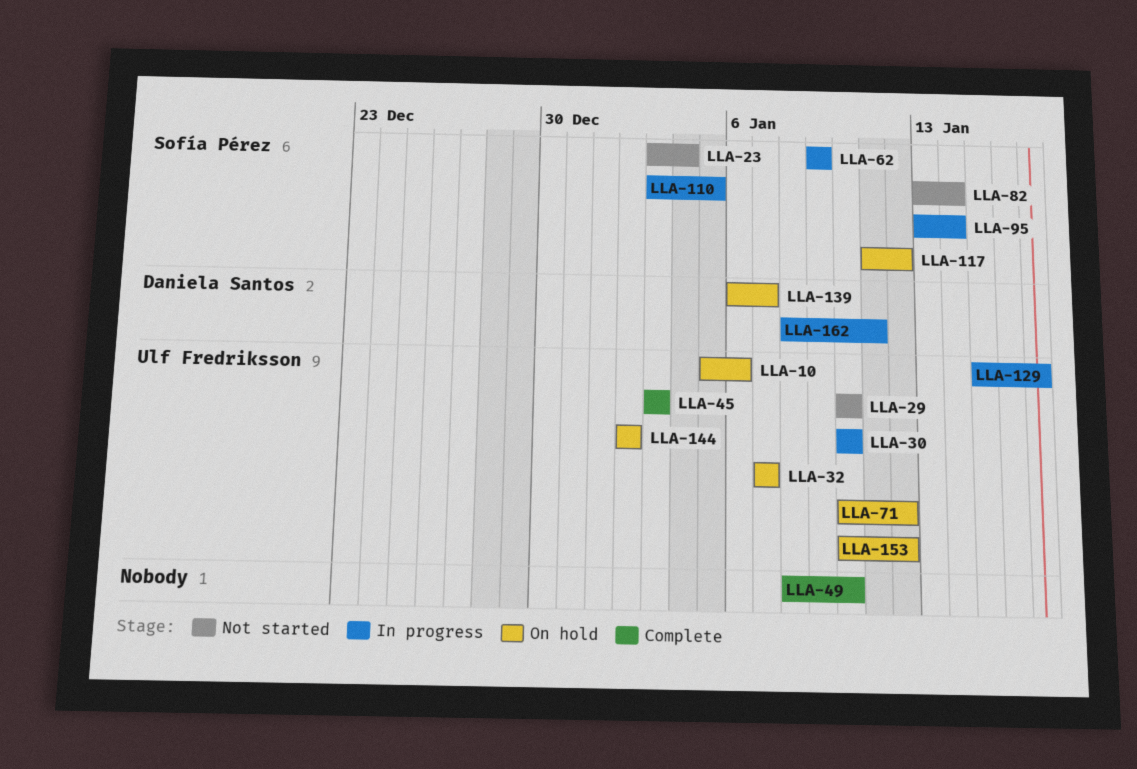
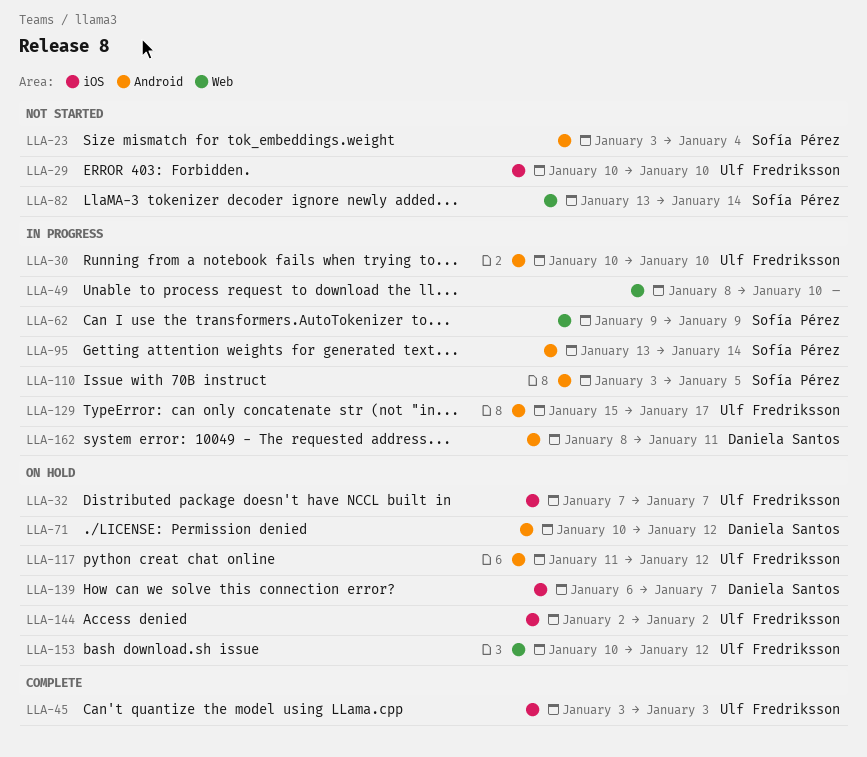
LLA-10: present -> none
LLA-49, status: Complete -> In progress
LLA-71, owner: Ulf Fredriksson -> Daniela Santos
LLA-117, owner: Sofía Pérez -> Ulf Fredriksson

